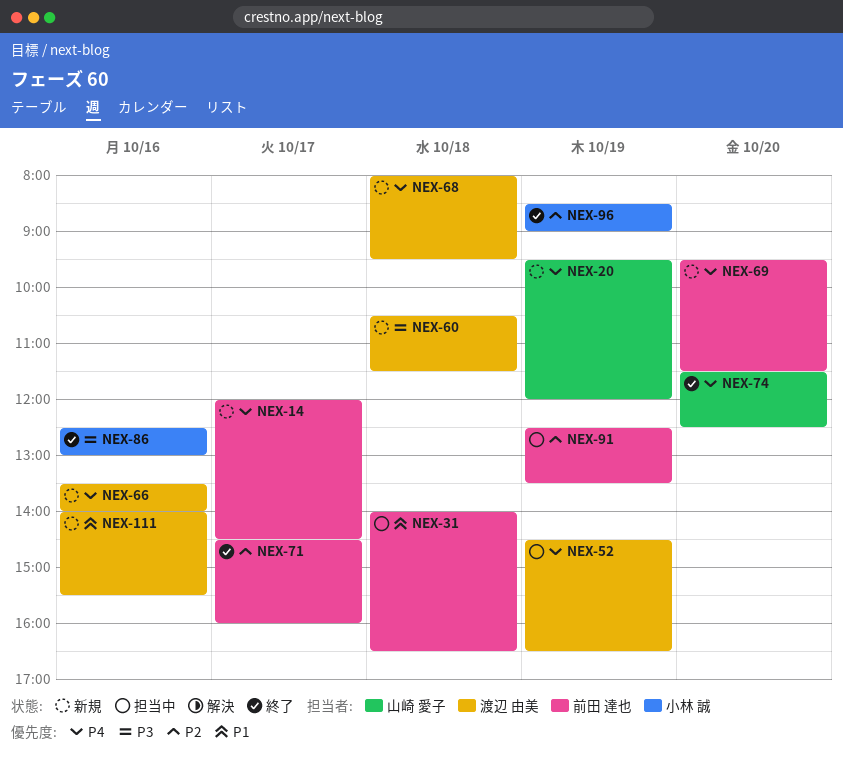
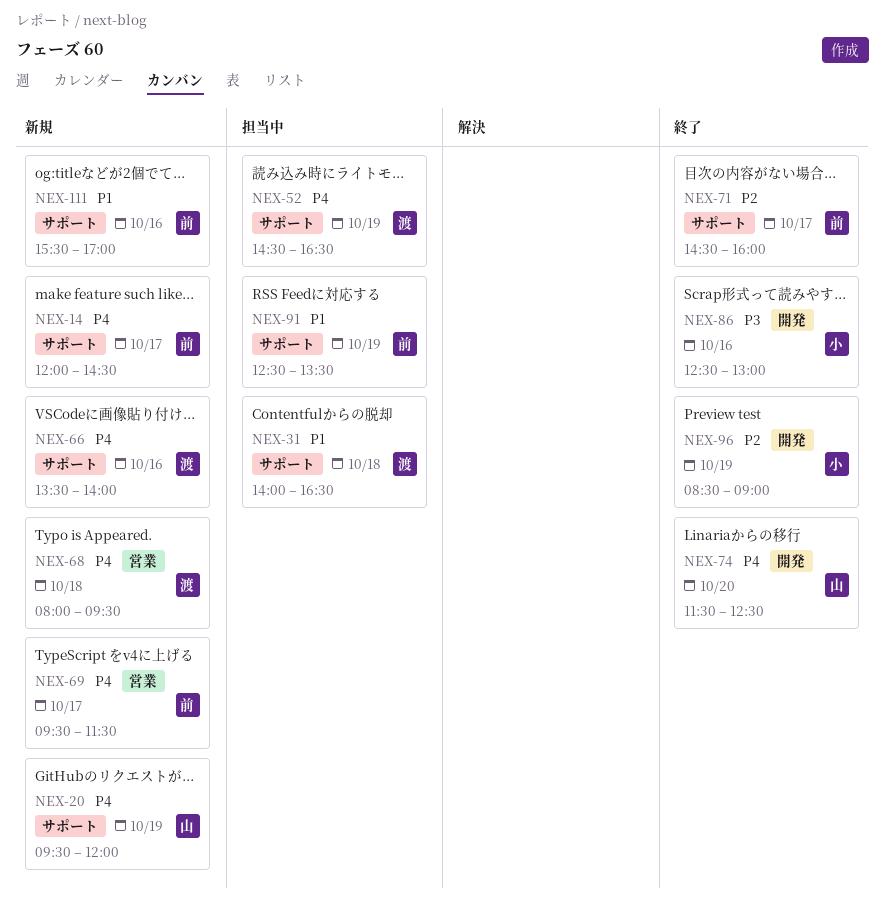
NEX-31, owner: 前田 達也 -> 渡辺 由美
NEX-60: present -> none
NEX-69, day: Oct 20 -> Oct 17
NEX-91, priority: P2 -> P1
NEX-111, owner: 渡辺 由美 -> 前田 達也
NEX-111, begins: 14:00 -> 15:30
NEX-111, ends: 15:30 -> 17:00

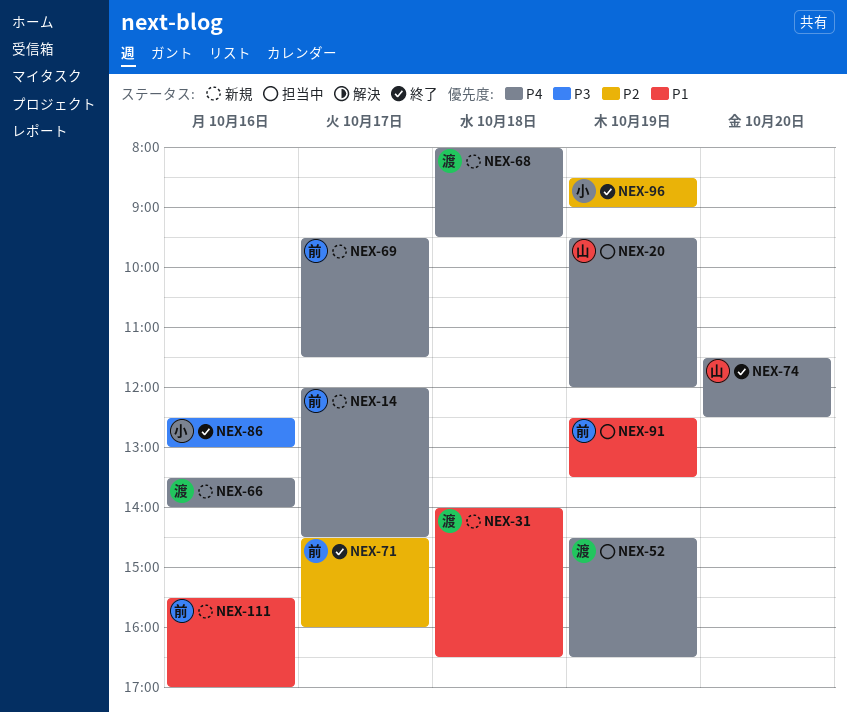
NEX-20, status: 新規 -> 担当中
NEX-31, status: 担当中 -> 新規

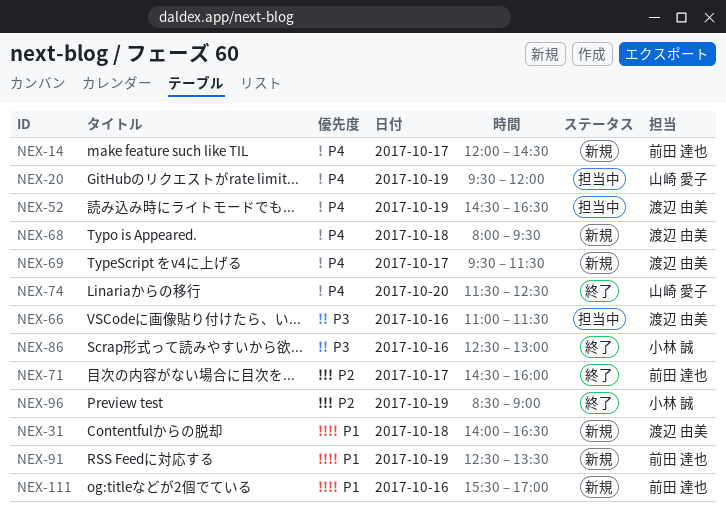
NEX-66, status: 新規 -> 担当中
NEX-66, priority: P4 -> P3
NEX-66, begins: 13:30 -> 11:00
NEX-66, ends: 14:00 -> 11:30
NEX-69, owner: 前田 達也 -> 渡辺 由美
NEX-91, status: 担当中 -> 新規

